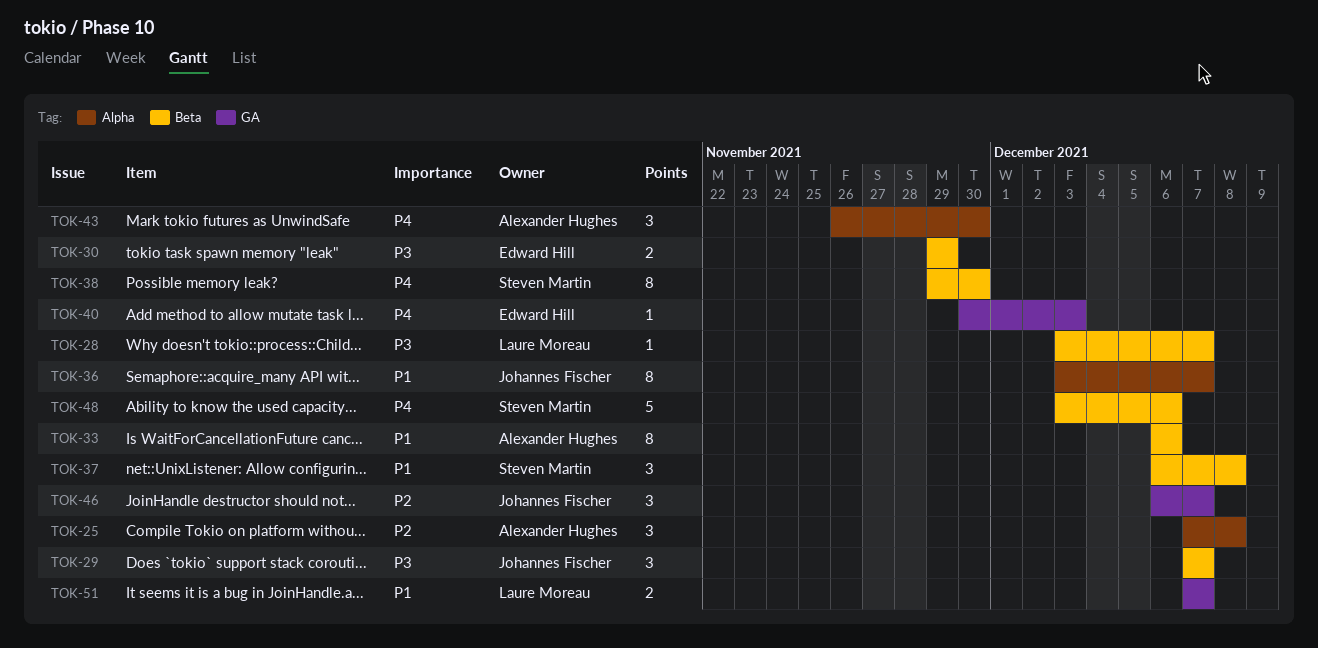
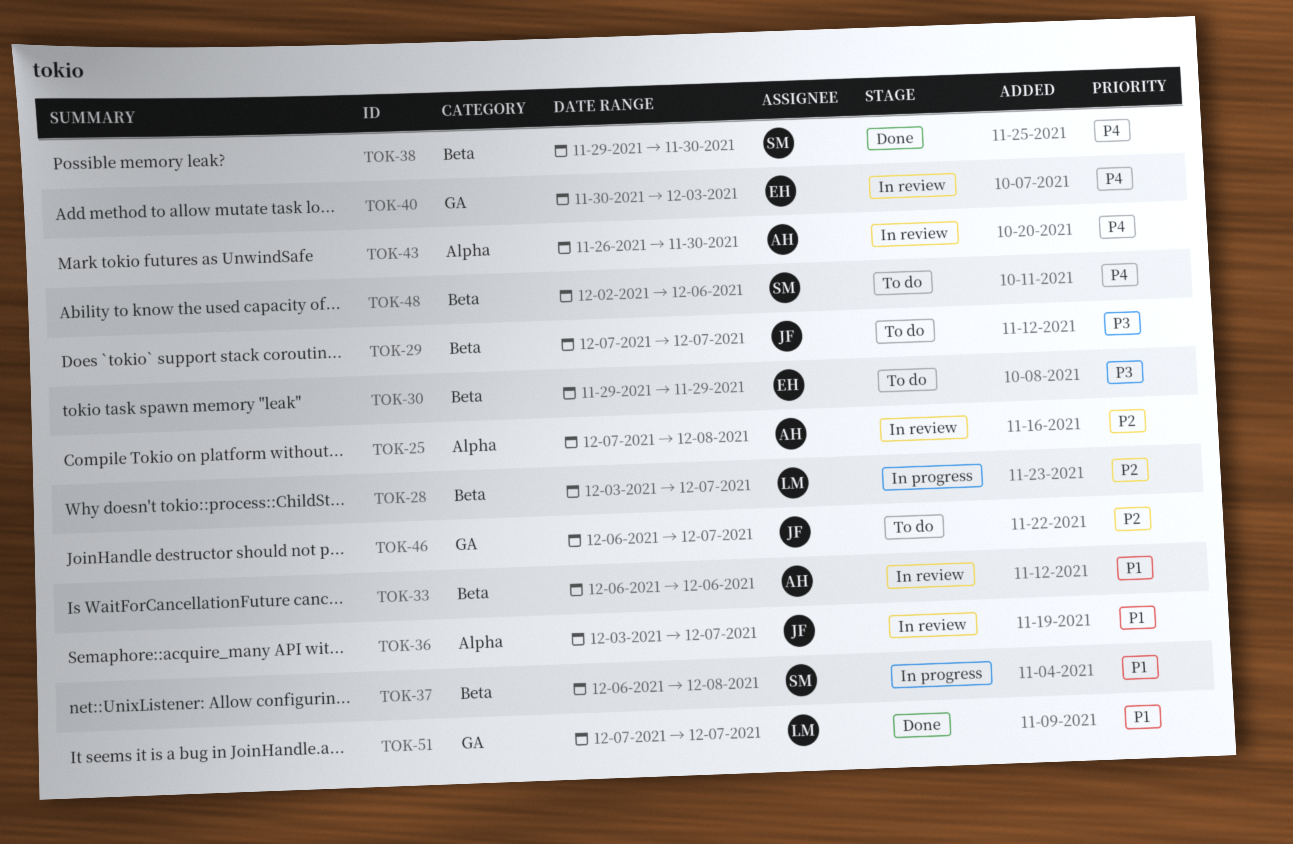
TOK-28, priority: P3 -> P2
TOK-48, start: Dec 3 -> Dec 2

